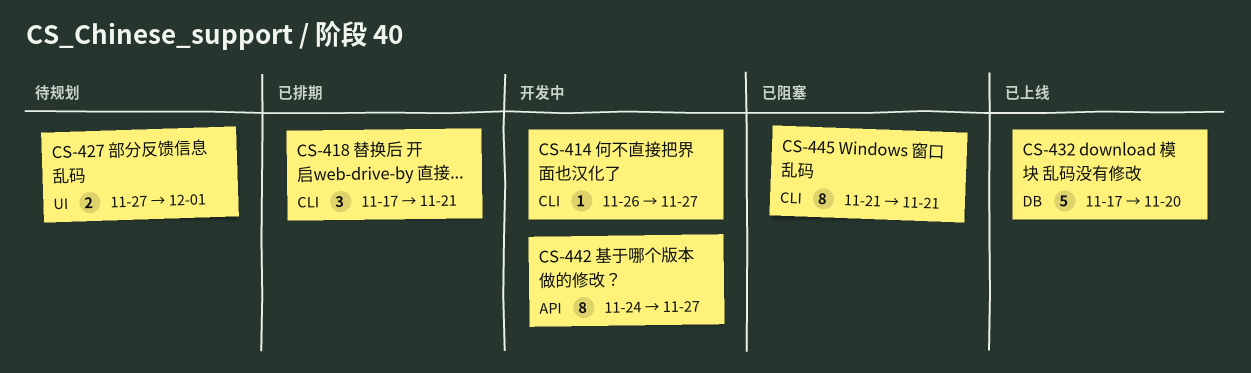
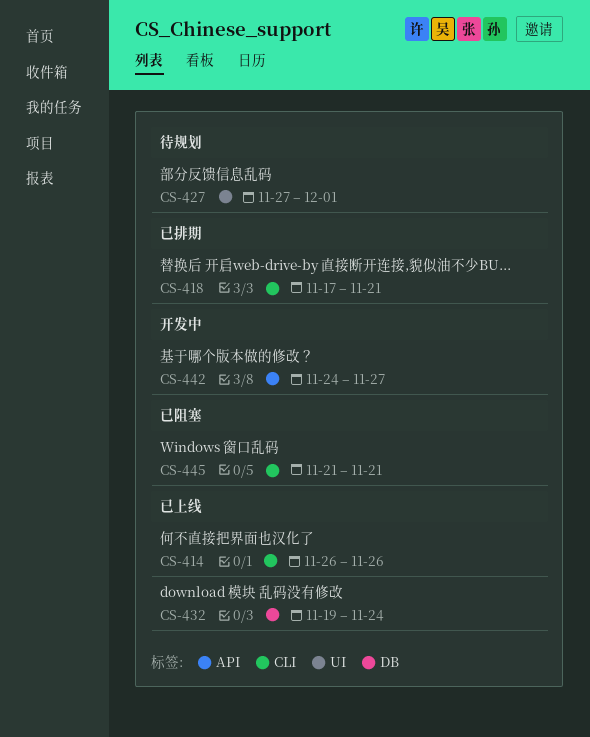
CS-414, status: 开发中 -> 已上线
CS-414, due: Nov 27 -> Nov 26
CS-432, start: Nov 17 -> Nov 19
CS-432, due: Nov 20 -> Nov 24

